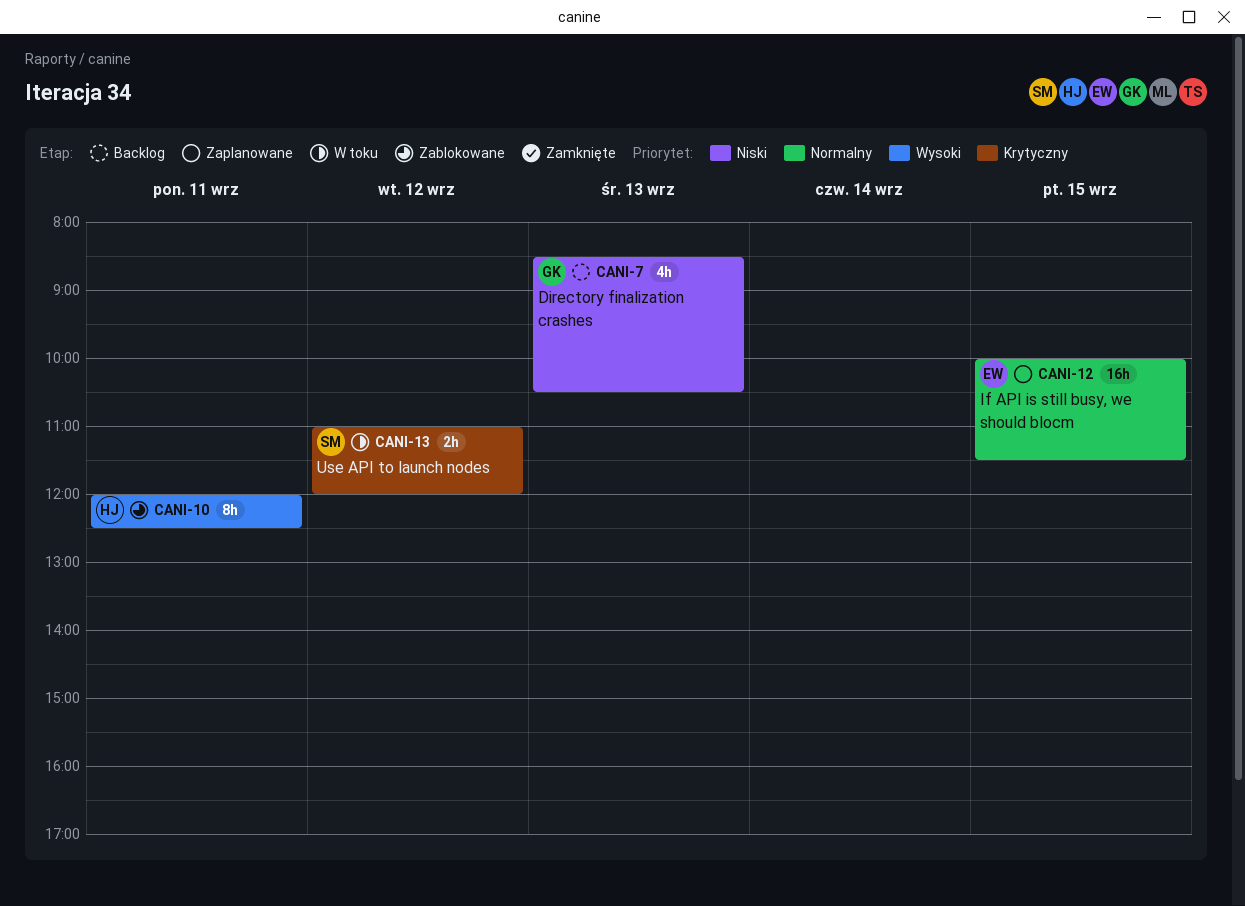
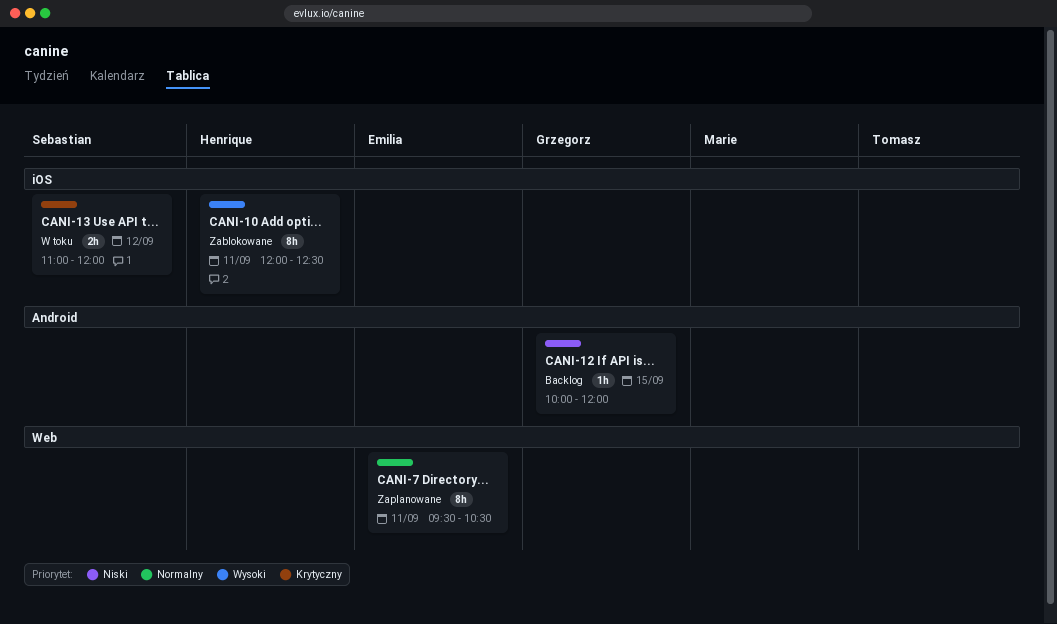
CANI-7, status: Backlog -> Zaplanowane
CANI-7, owner: Grzegorz -> Emilia
CANI-7, priority: Niski -> Normalny
CANI-7, estimate: 4h -> 8h
CANI-7, day: Sep 13 -> Sep 11
CANI-7, begins: 08:30 -> 09:30
CANI-12, status: Zaplanowane -> Backlog
CANI-12, owner: Emilia -> Grzegorz
CANI-12, priority: Normalny -> Niski
CANI-12, estimate: 16h -> 1h
CANI-12, ends: 11:30 -> 12:00

